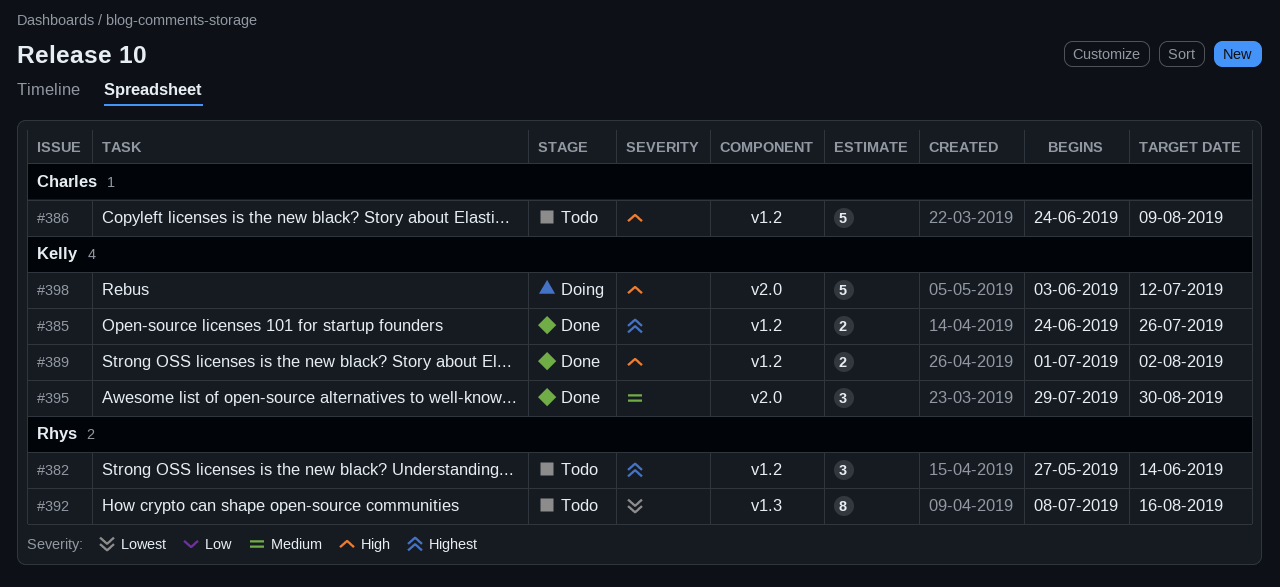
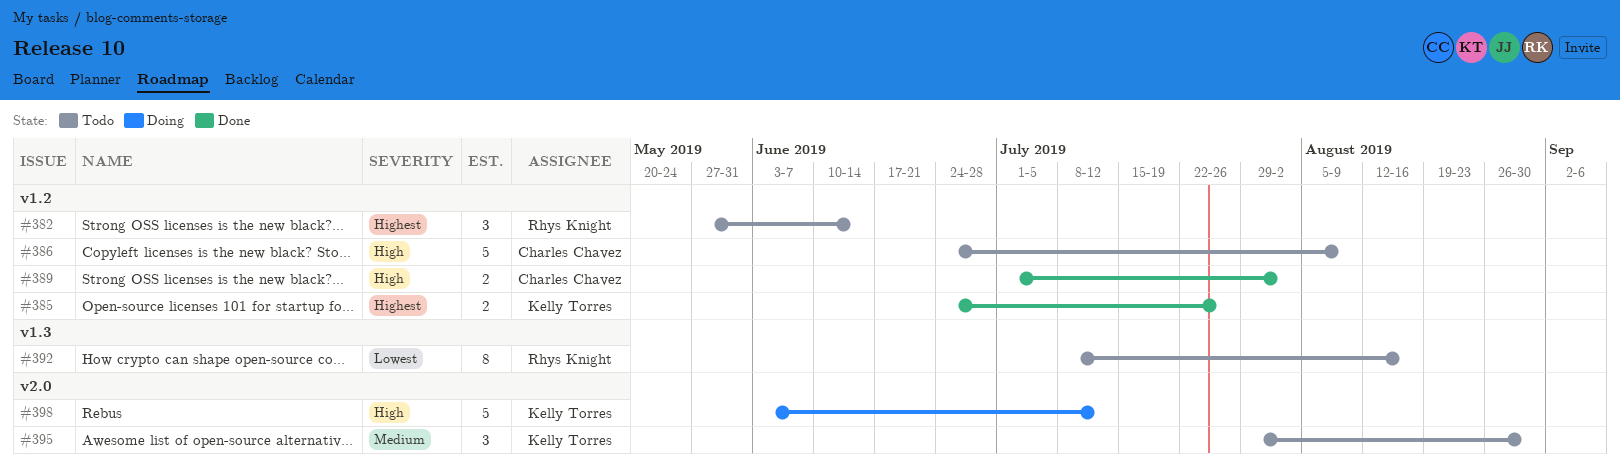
#389, owner: Kelly Torres -> Charles Chavez
#395, status: Done -> Todo

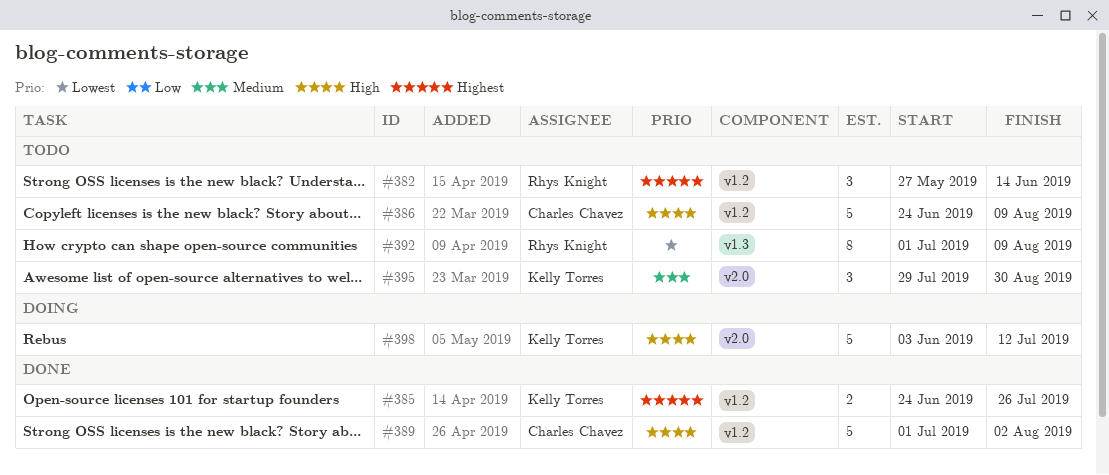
#389, estimate: 2 -> 5
#392, start: Jul 8 -> Jul 1
#392, due: Aug 16 -> Aug 9

